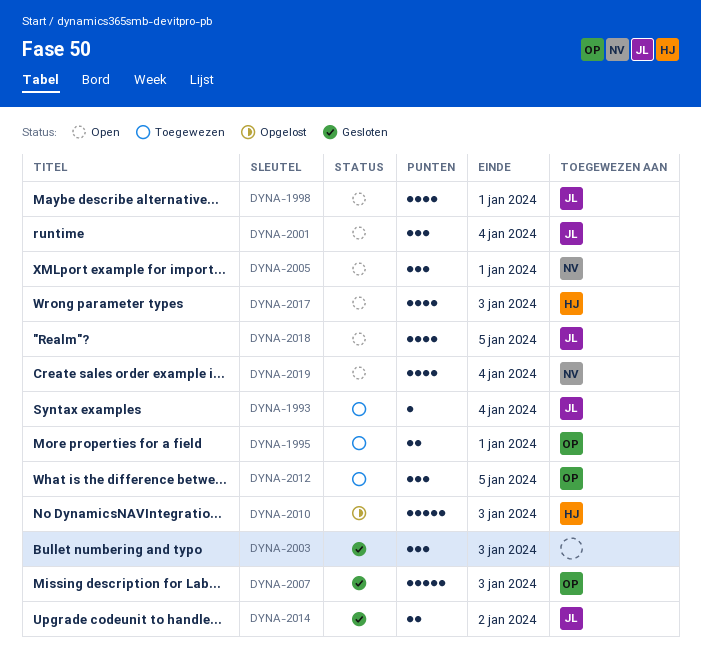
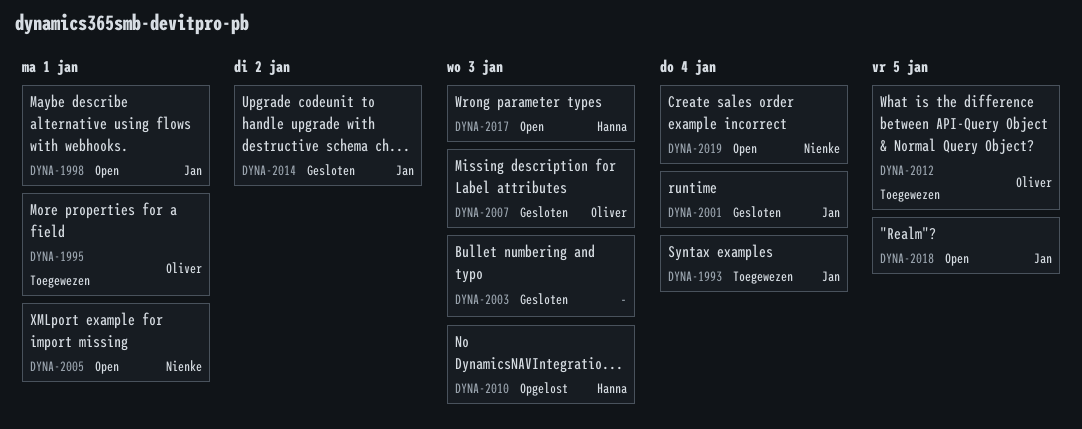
DYNA-2001, status: Open -> Gesloten

